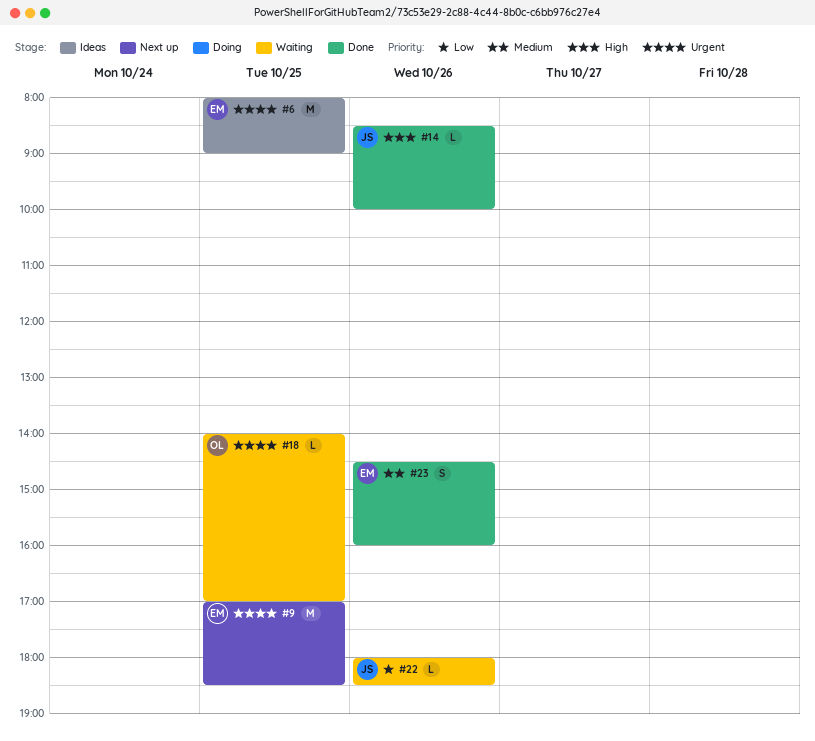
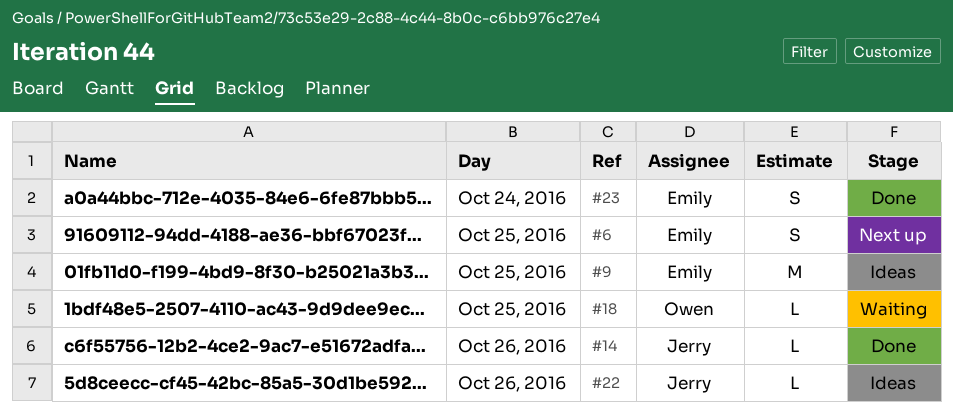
#6, status: Ideas -> Next up
#6, estimate: M -> S
#9, status: Next up -> Ideas
#22, status: Waiting -> Ideas
#23, day: Oct 26 -> Oct 24

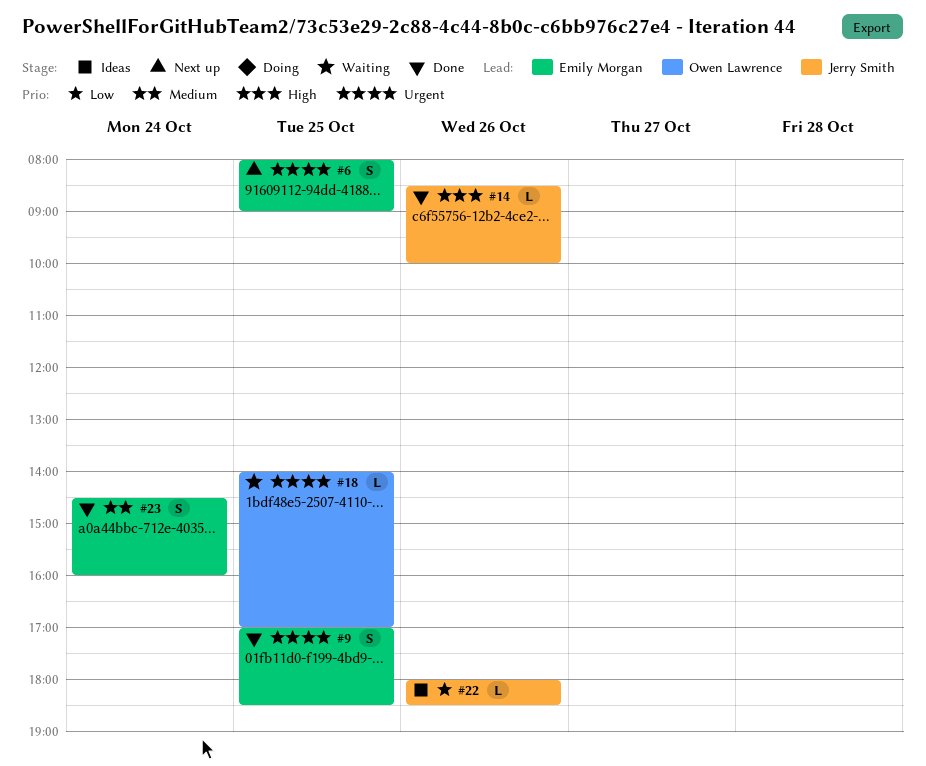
#9, status: Ideas -> Done
#9, estimate: M -> S

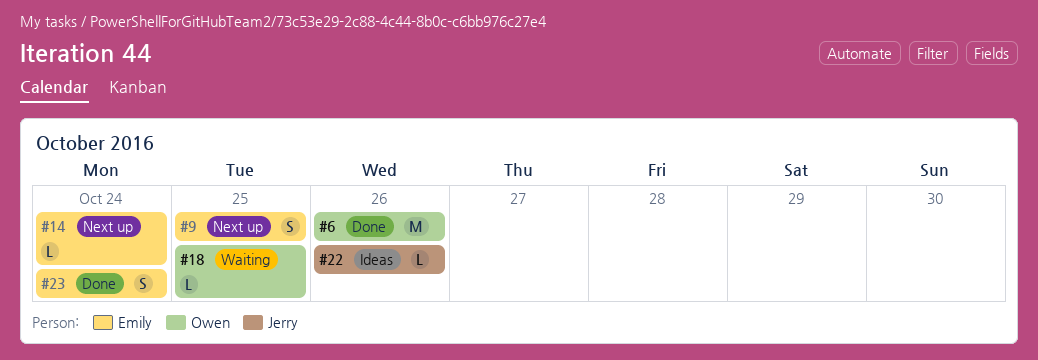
#6, status: Next up -> Done
#6, owner: Emily Morgan -> Owen Lawrence
#6, estimate: S -> M
#6, day: Oct 25 -> Oct 26
#9, status: Done -> Next up
#14, status: Done -> Next up
#14, owner: Jerry Smith -> Emily Morgan
#14, day: Oct 26 -> Oct 24

